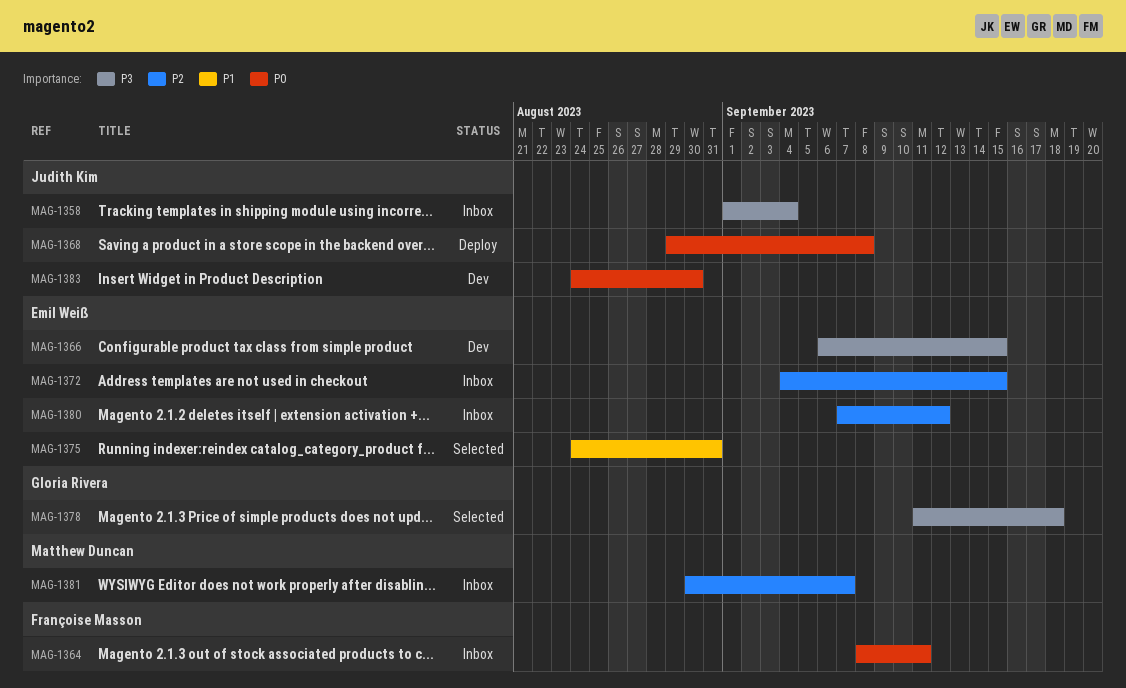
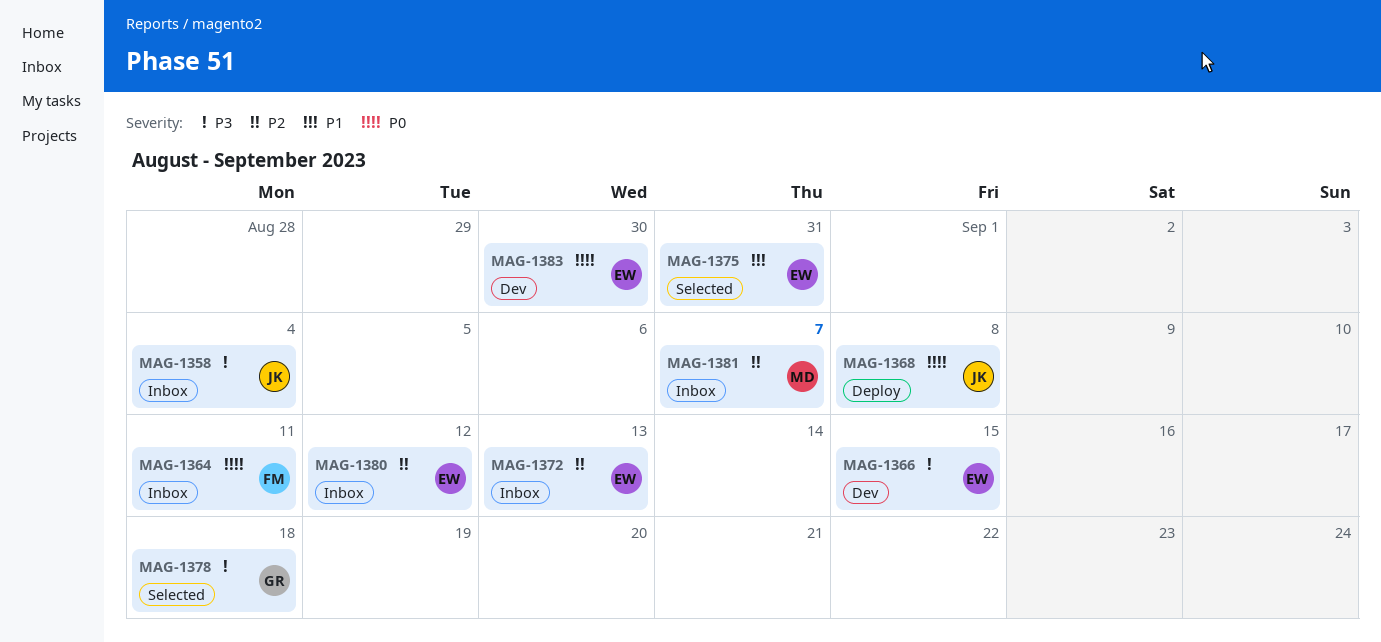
MAG-1372, due: Sep 15 -> Sep 13
MAG-1383, owner: Judith Kim -> Emil Weiß

